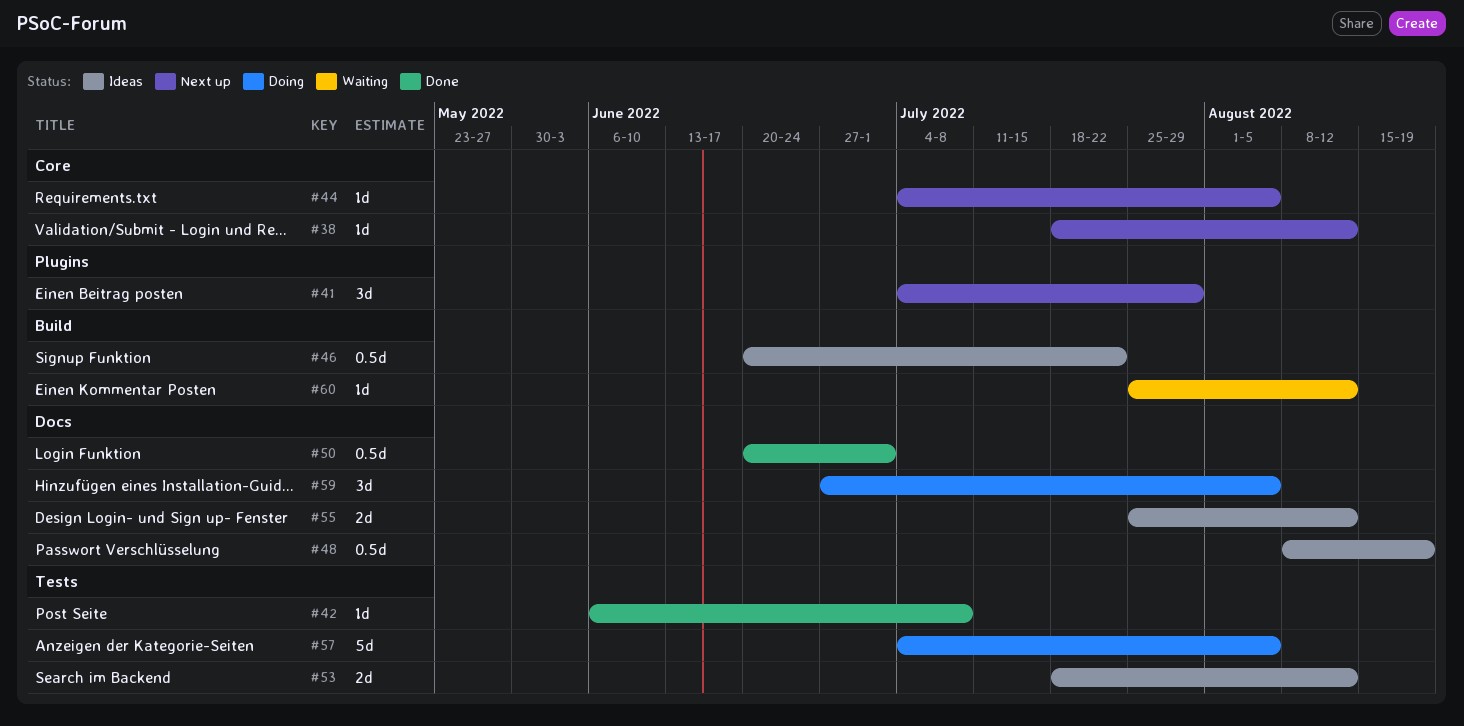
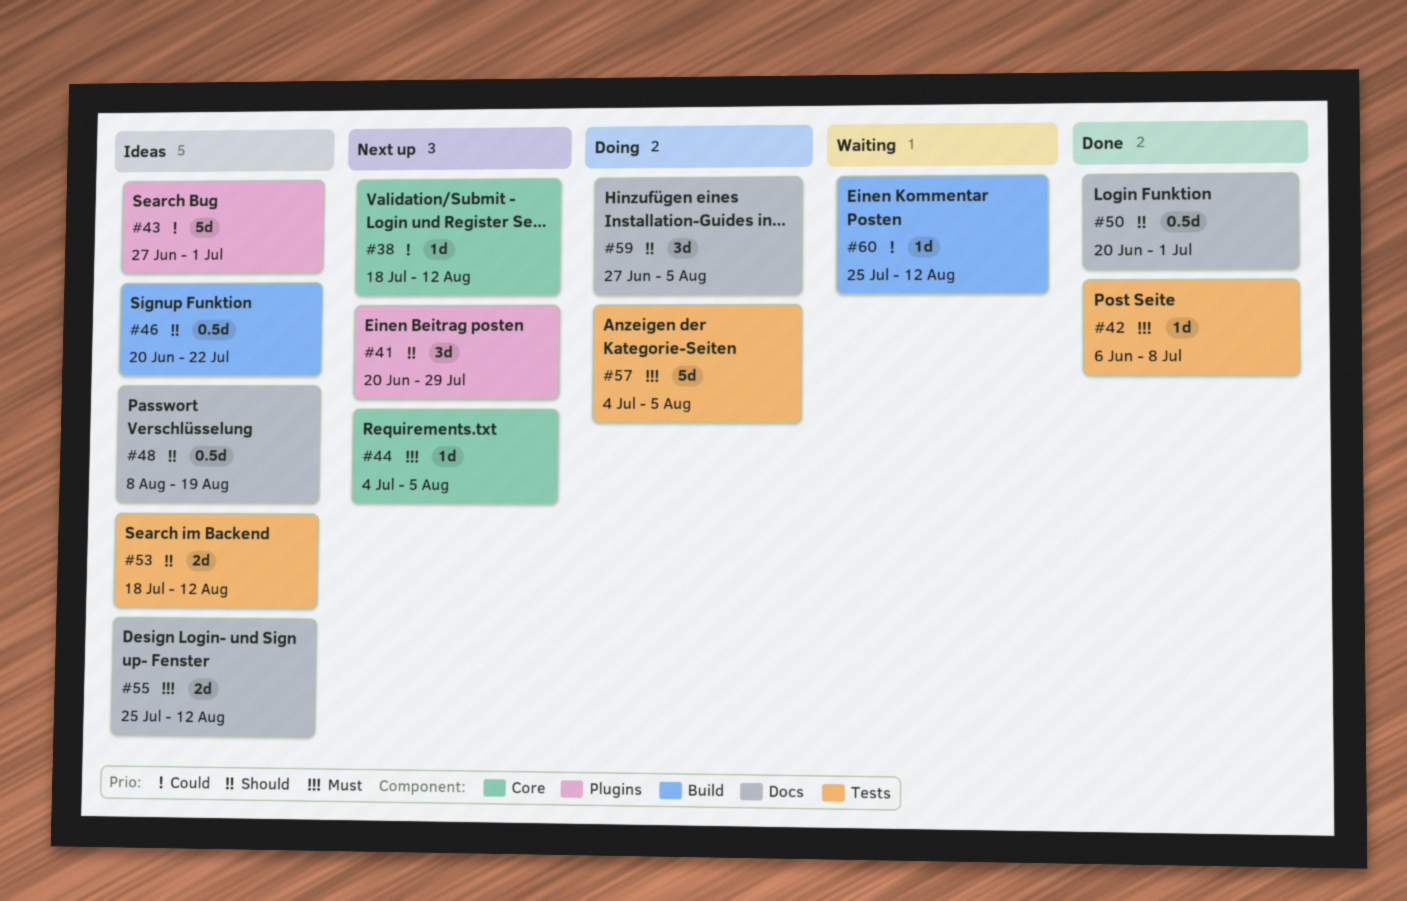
#41, start: Jul 4 -> Jun 20
#43: none -> present

